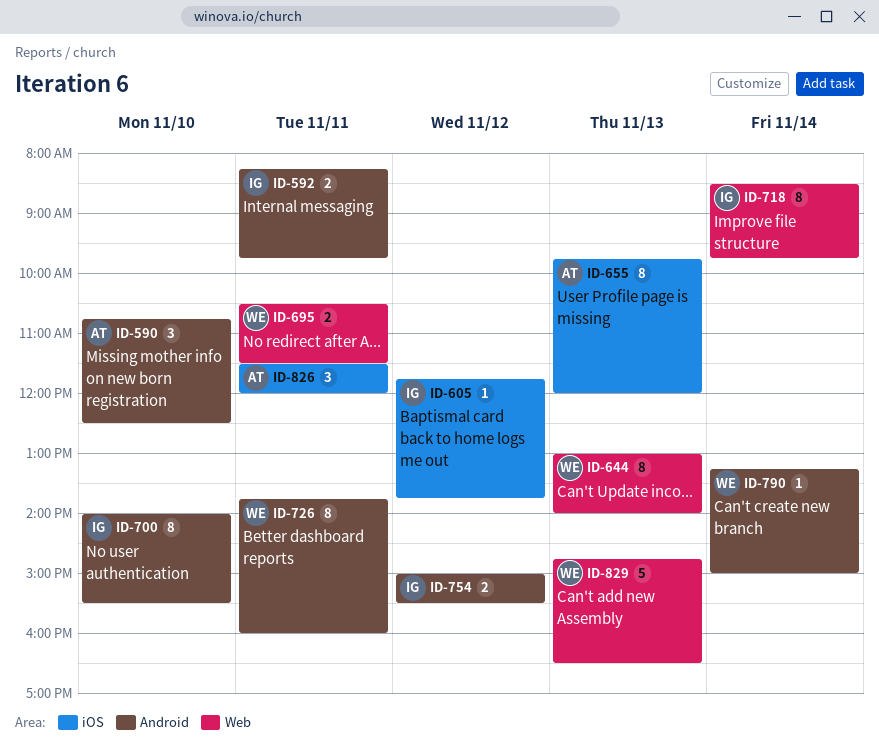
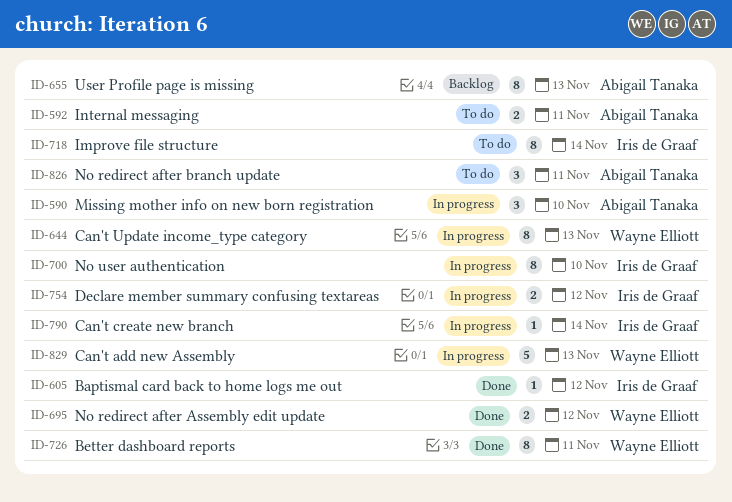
ID-592, owner: Iris de Graaf -> Abigail Tanaka
ID-695, day: Nov 11 -> Nov 12
ID-790, owner: Wayne Elliott -> Iris de Graaf

